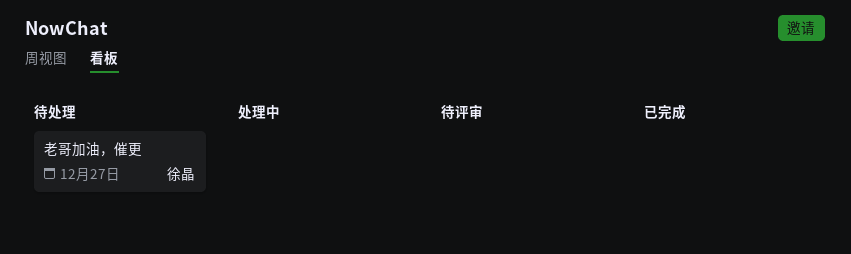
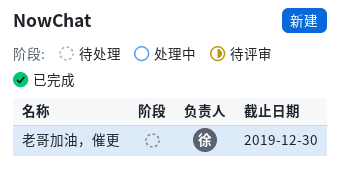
老哥加油，催更, due: Dec 27 -> Dec 30

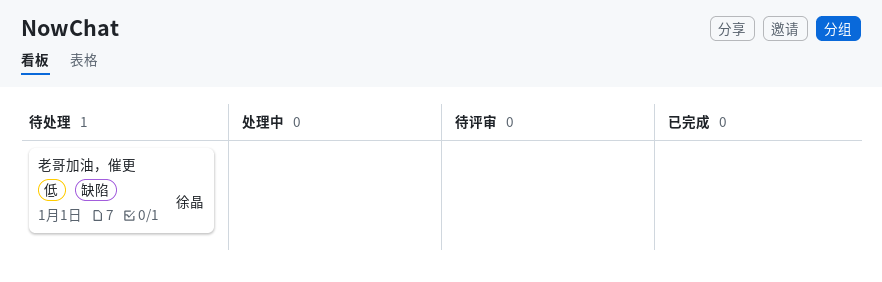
老哥加油，催更, due: Dec 30 -> Jan 1

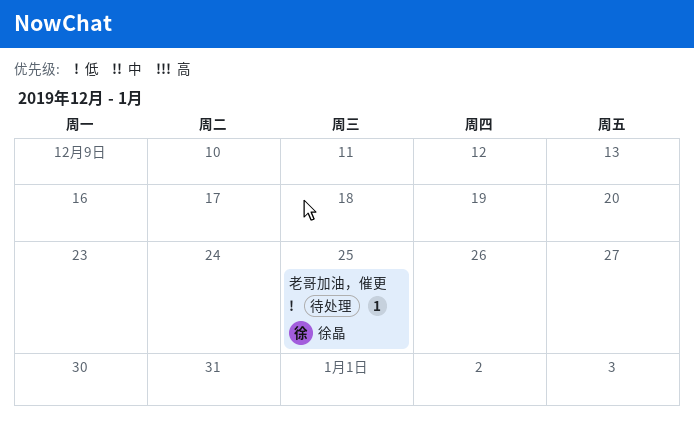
老哥加油，催更, due: Jan 1 -> Dec 25

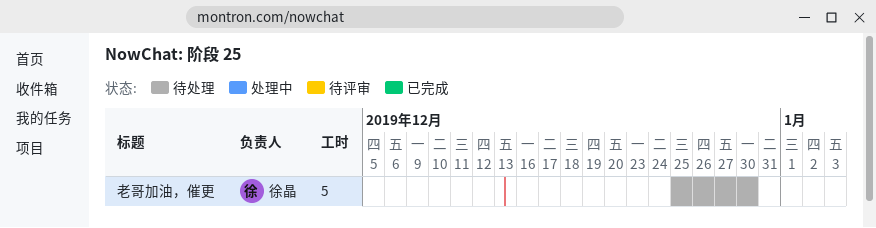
老哥加油，催更, estimate: 1 -> 5
老哥加油，催更, due: Dec 25 -> Dec 30

